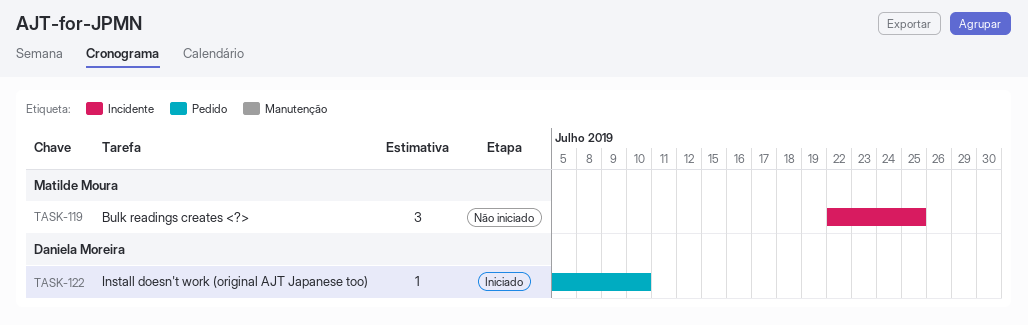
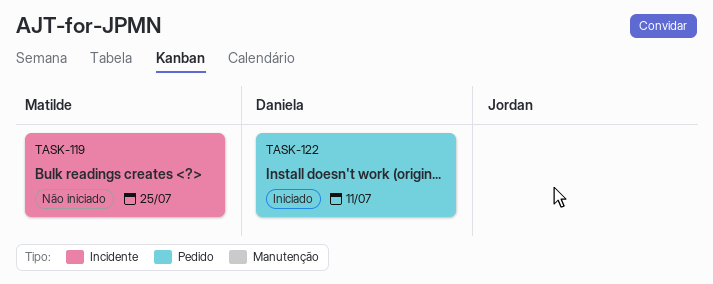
TASK-122, due: Jul 10 -> Jul 11

